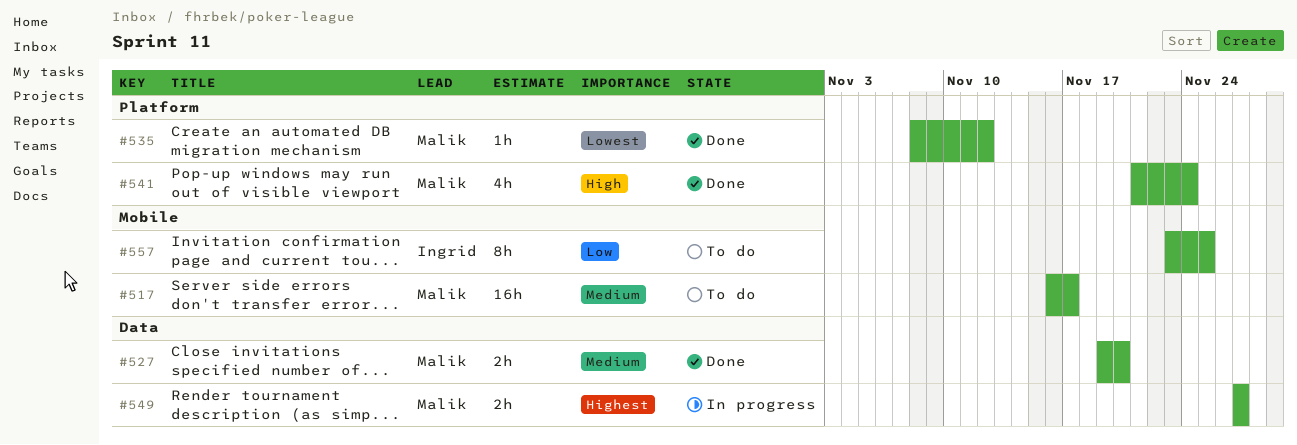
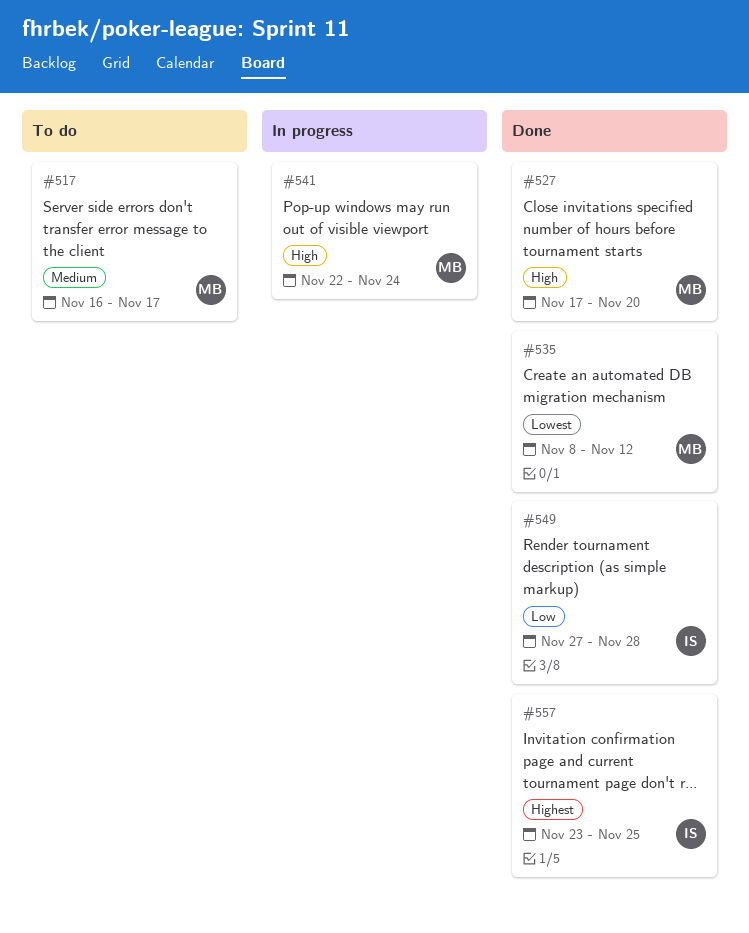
#527, priority: Medium -> High
#527, start: Nov 19 -> Nov 17
#541, status: Done -> In progress
#541, start: Nov 21 -> Nov 22
#549, status: In progress -> Done
#549, owner: Malik -> Ingrid
#549, priority: Highest -> Low
#549, due: Nov 27 -> Nov 28
#557, status: To do -> Done
#557, priority: Low -> Highest

